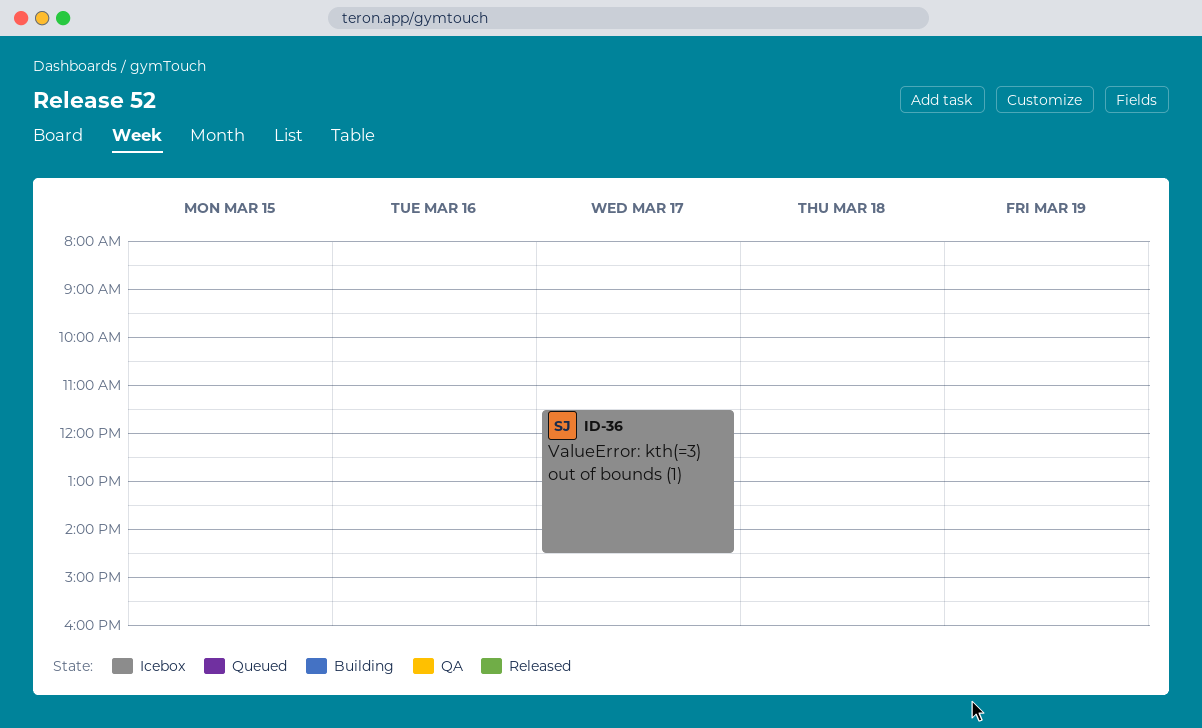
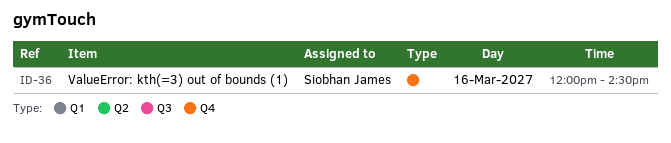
ID-36, day: Mar 17 -> Mar 16
ID-36, begins: 11:30 -> 12:00

